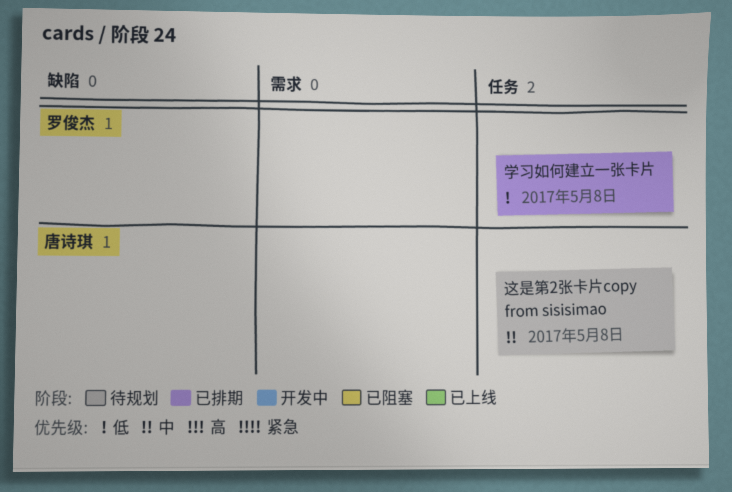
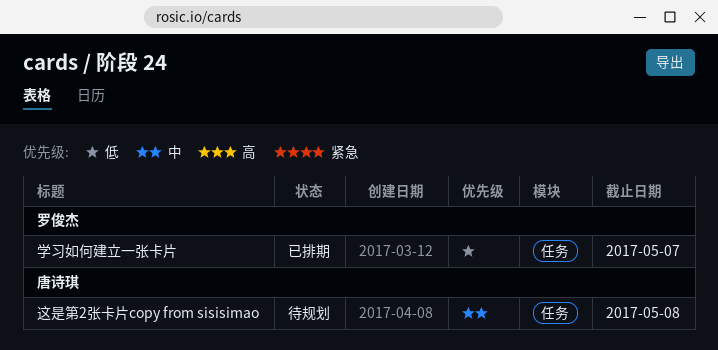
学习如何建立一张卡片, due: May 8 -> May 7

